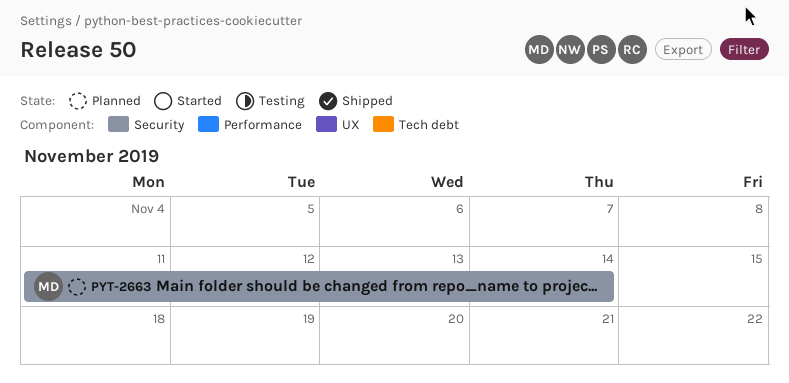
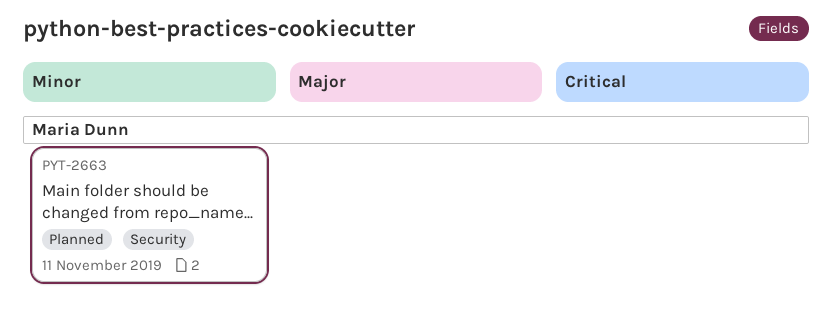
PYT-2663, due: Nov 14 -> Nov 11

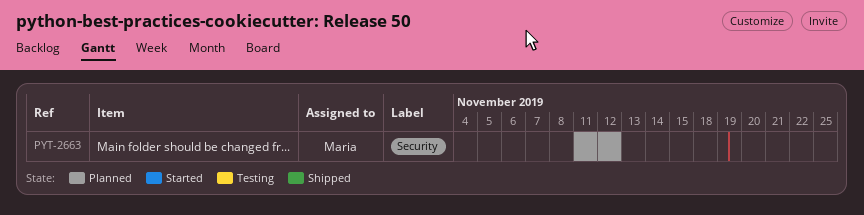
PYT-2663, due: Nov 11 -> Nov 12

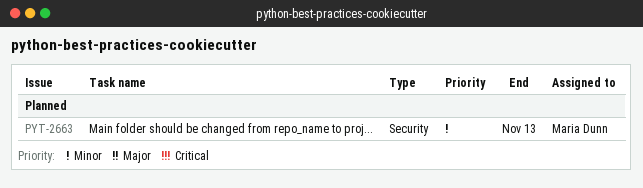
PYT-2663, due: Nov 12 -> Nov 13

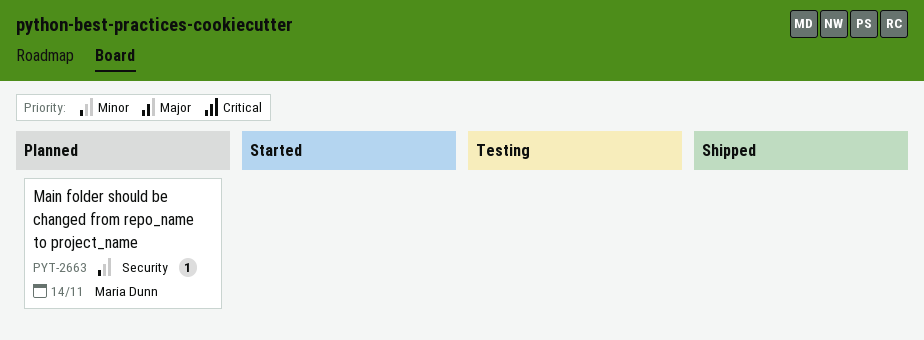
PYT-2663, due: Nov 13 -> Nov 14

